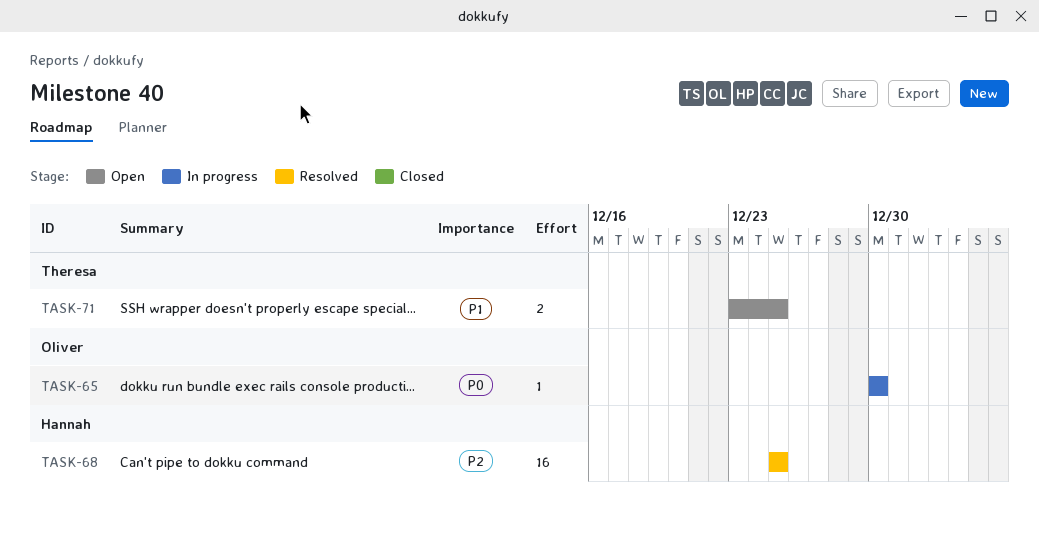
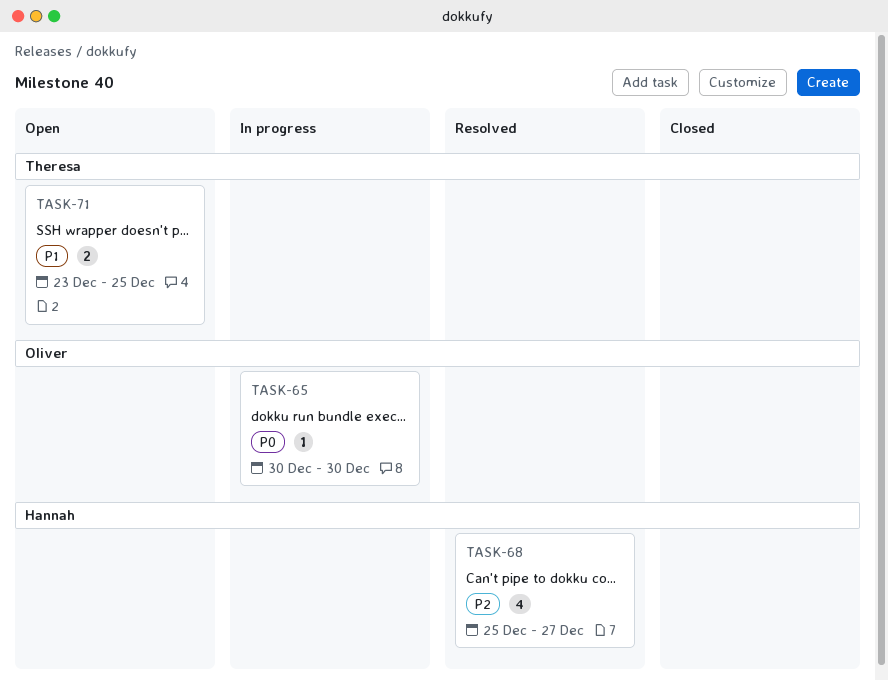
TASK-68, estimate: 16 -> 4
TASK-68, due: Dec 25 -> Dec 27

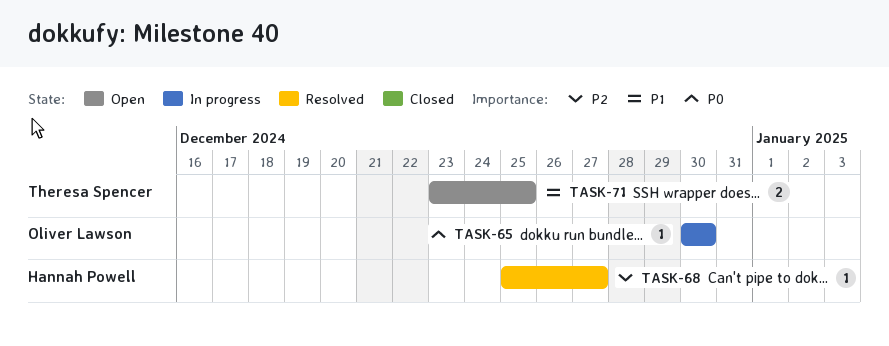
TASK-68, estimate: 4 -> 1

